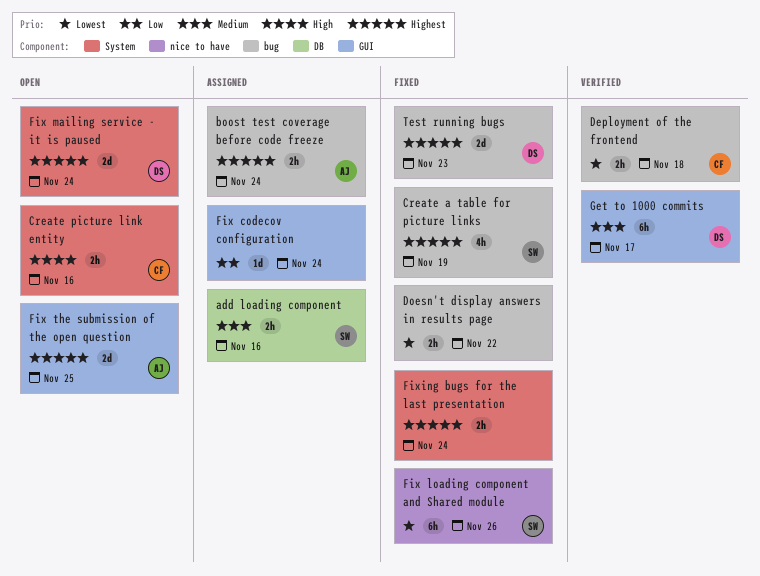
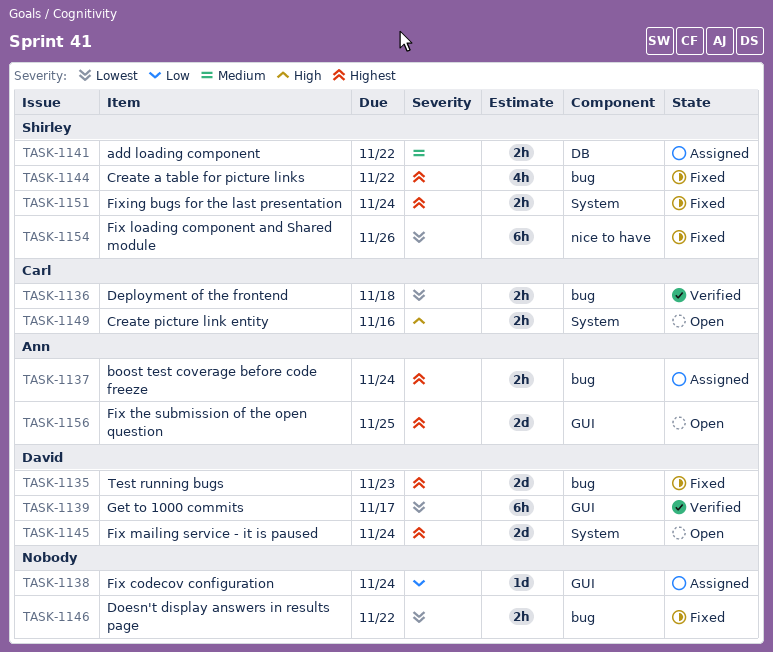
add loading component, due: Nov 16 -> Nov 22
Create a table for picture links, due: Nov 19 -> Nov 22
Fixing bugs for the last presentation, owner: none -> Shirley
Get to 1000 commits, priority: Medium -> Lowest

